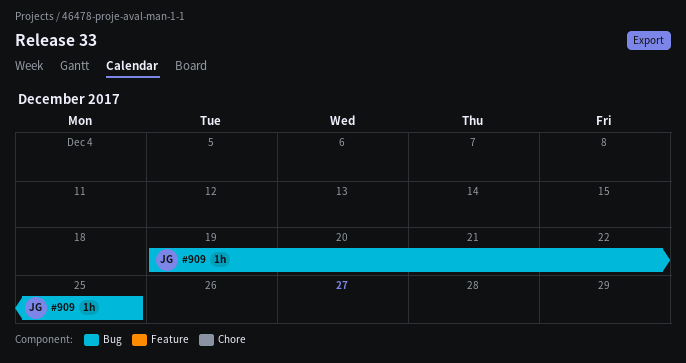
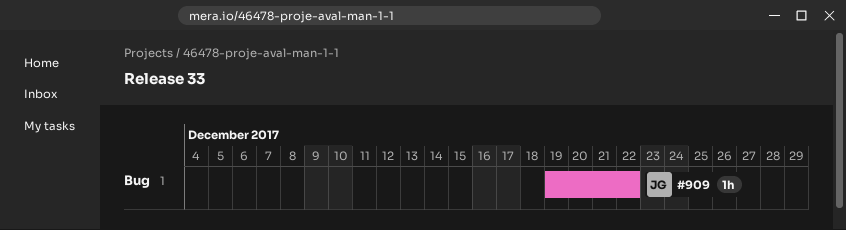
#909, due: Dec 25 -> Dec 22

